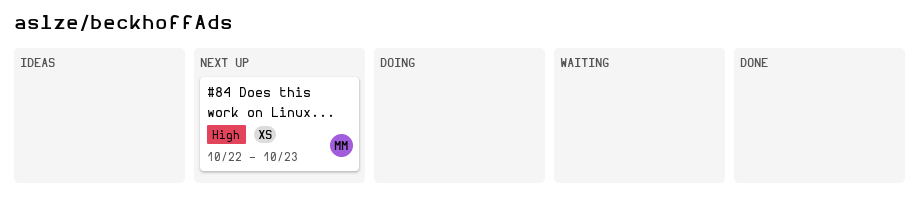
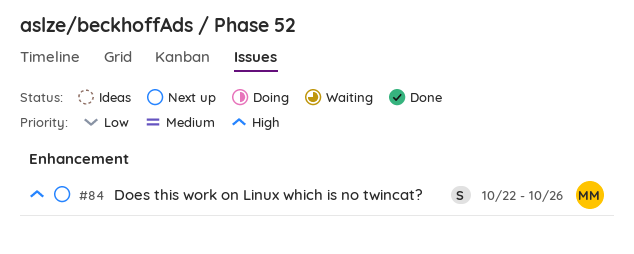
#84, estimate: XS -> S
#84, due: Oct 23 -> Oct 26

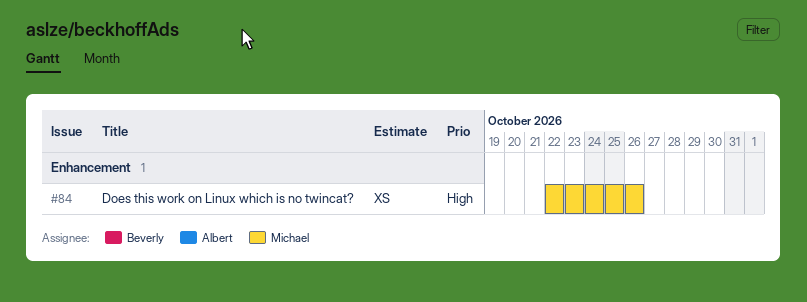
#84, estimate: S -> XS

